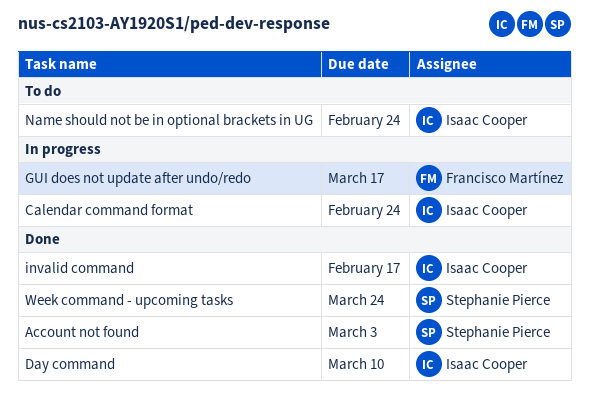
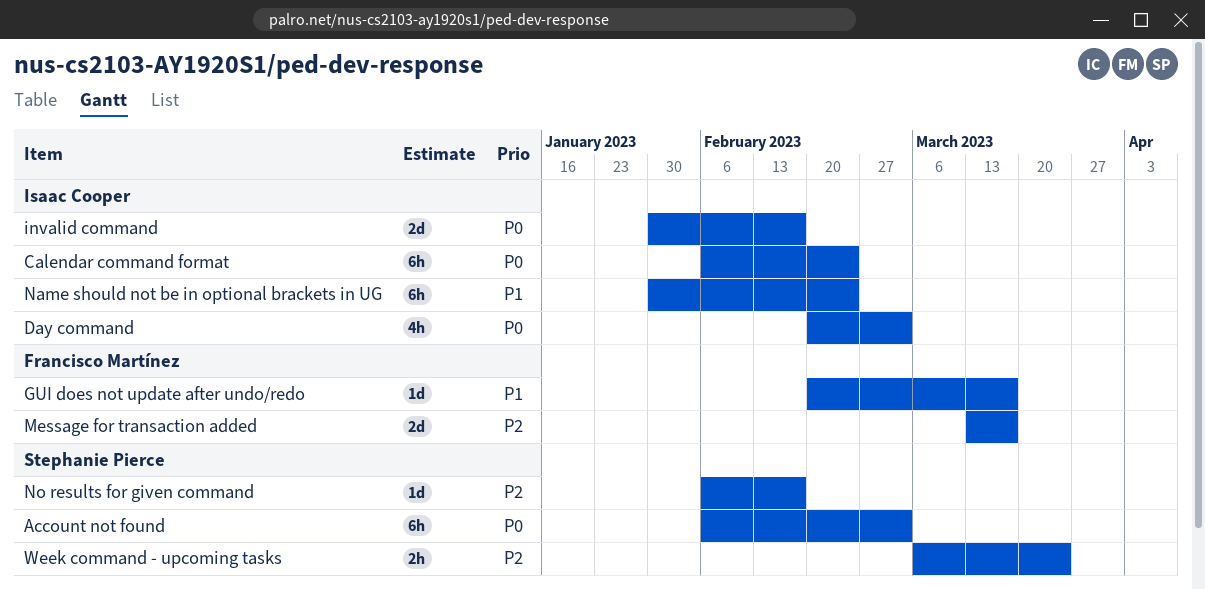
Day command, due: Mar 10 -> Mar 3
Message for transaction added: none -> present
No results for given command: none -> present

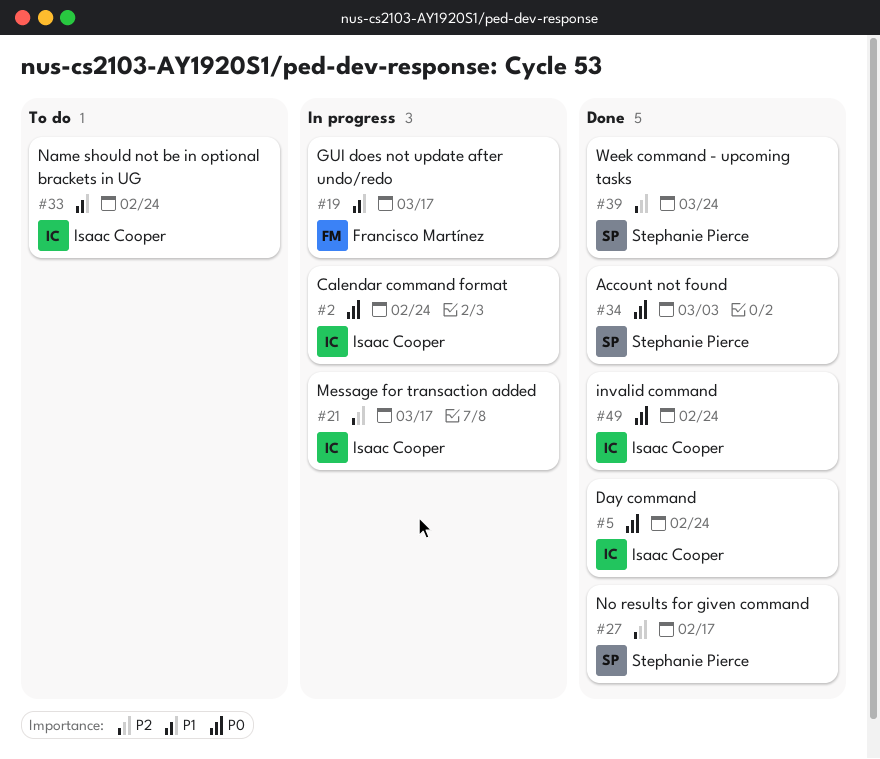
Day command, due: Mar 3 -> Feb 24
invalid command, due: Feb 17 -> Feb 24
Message for transaction added, owner: Francisco Martínez -> Isaac Cooper

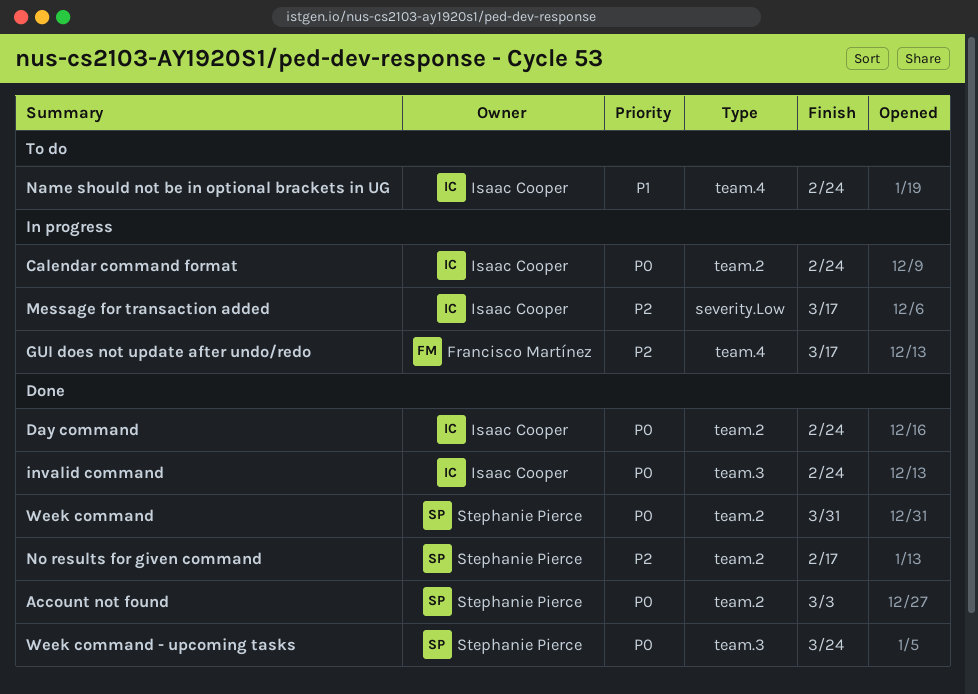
GUI does not update after undo/redo, priority: P1 -> P2
Week command: none -> present
Week command - upcoming tasks, priority: P2 -> P0

